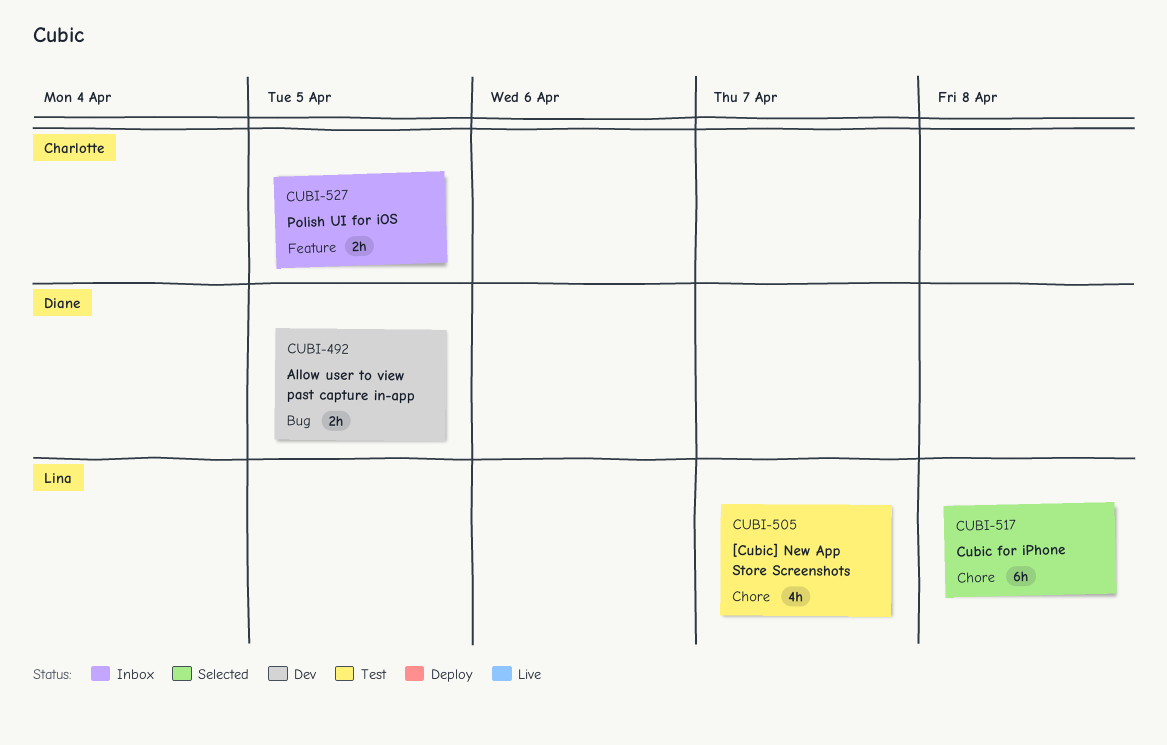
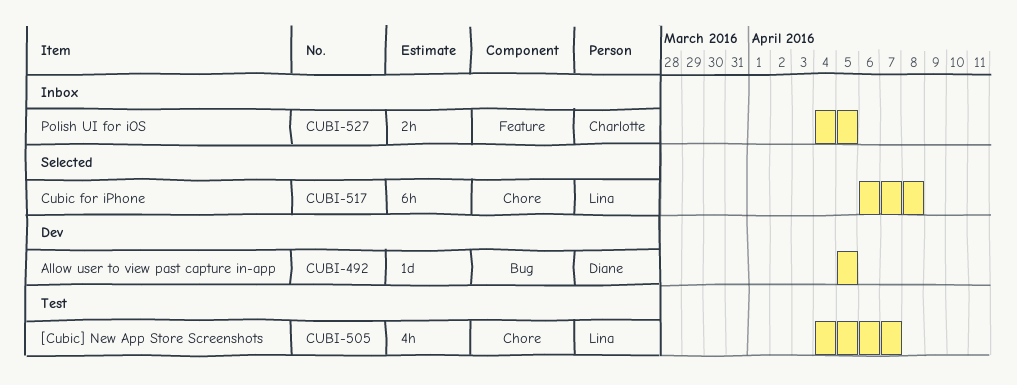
CUBI-492, estimate: 2h -> 1d

